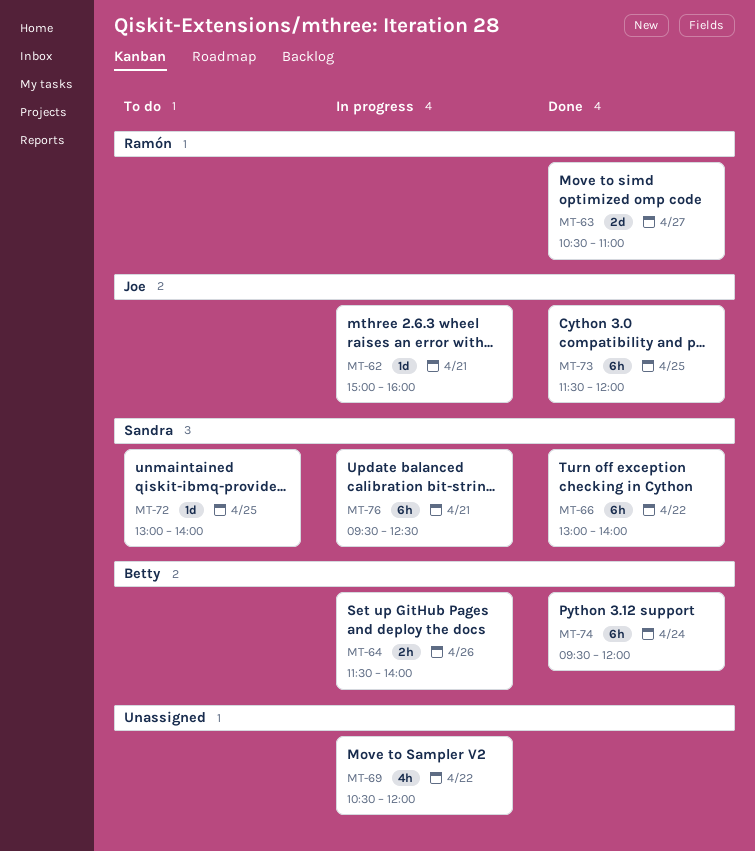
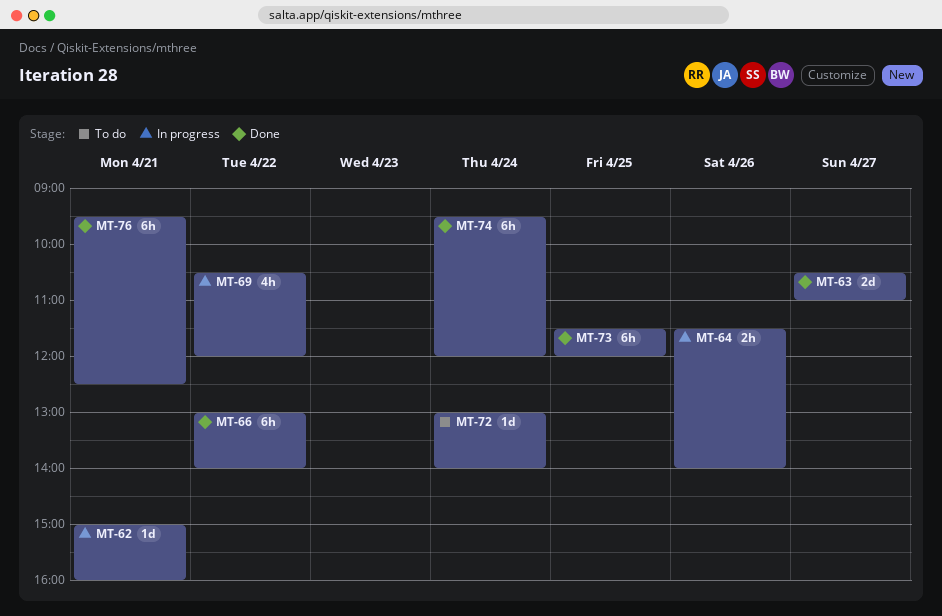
MT-72, day: Apr 25 -> Apr 24
MT-76, status: In progress -> Done

